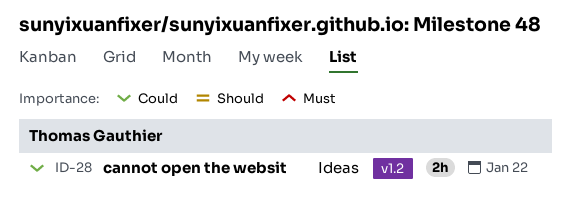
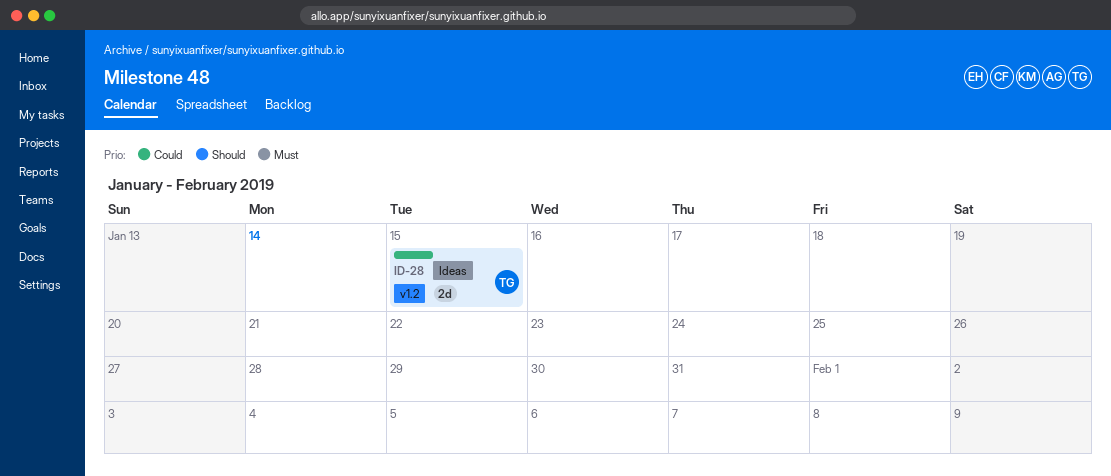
ID-28, estimate: 2h -> 2d
ID-28, due: Jan 22 -> Jan 15

